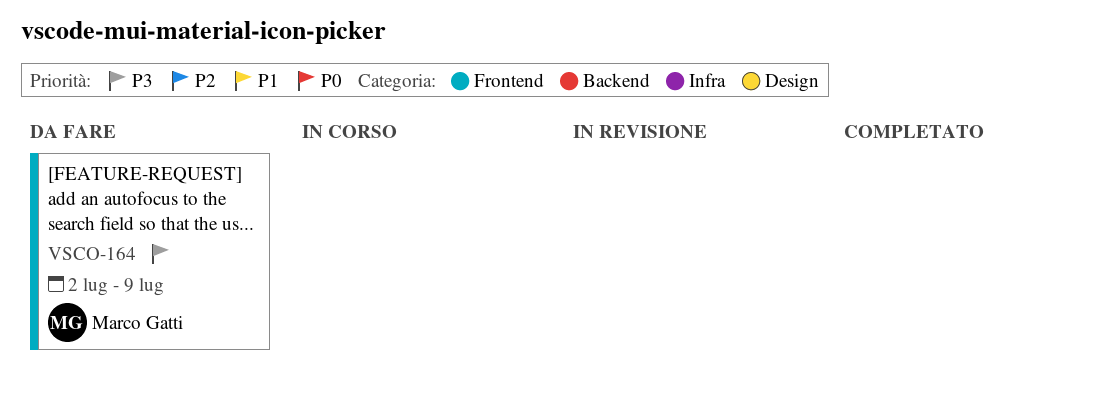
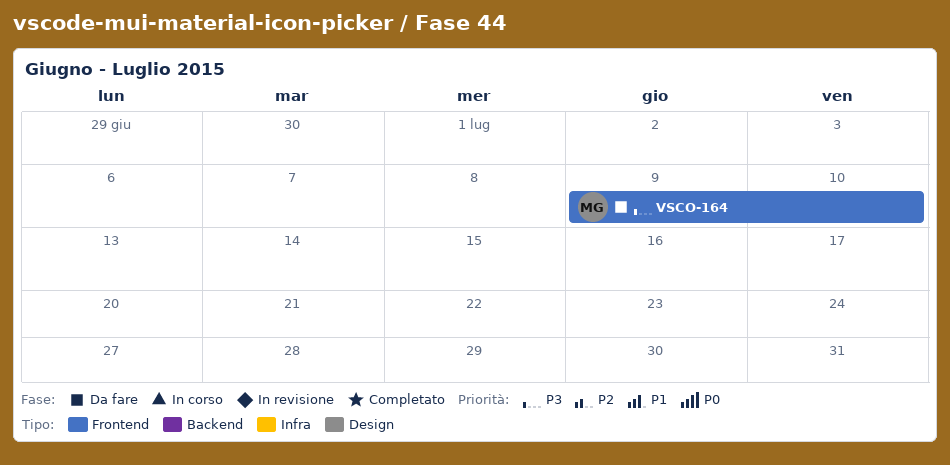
VSCO-164, start: Jul 2 -> Jul 9
VSCO-164, due: Jul 9 -> Jul 10

